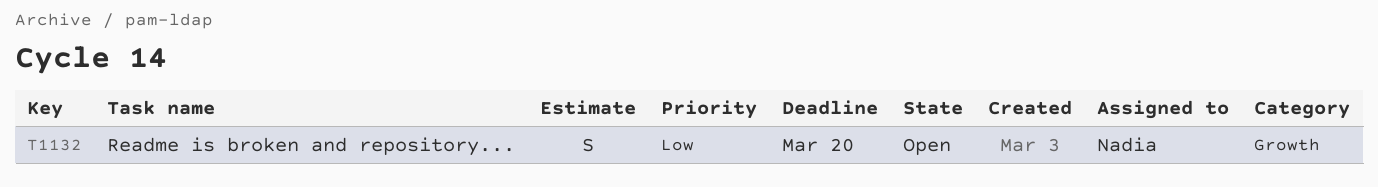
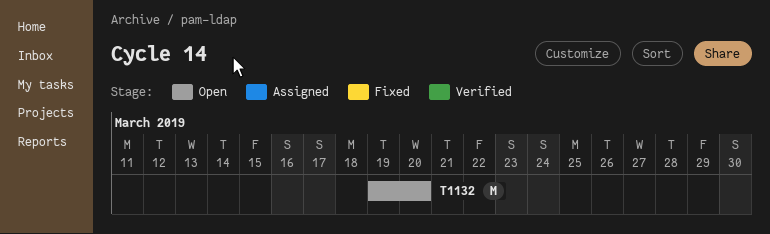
T1132, estimate: S -> M

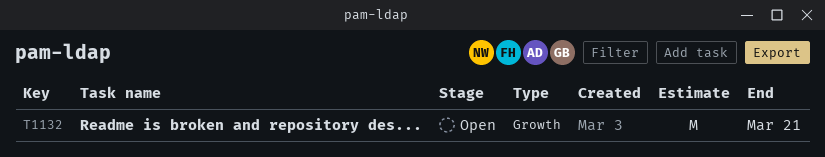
T1132, due: Mar 20 -> Mar 21

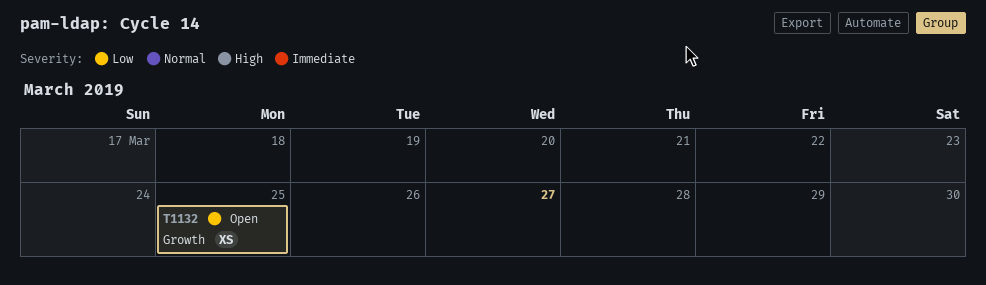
T1132, estimate: M -> XS
T1132, due: Mar 21 -> Mar 25

